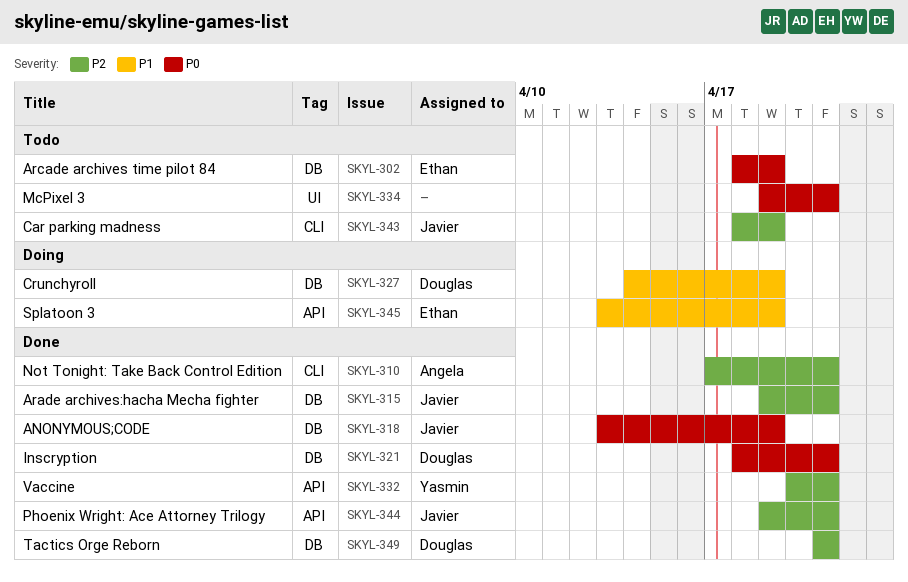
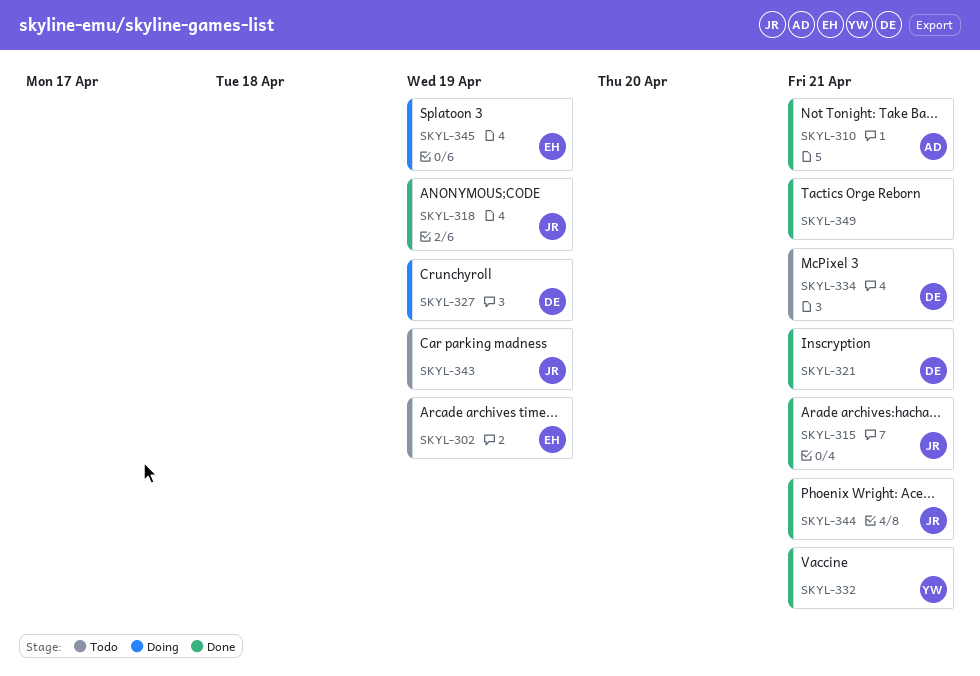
SKYL-334, owner: none -> Douglas
SKYL-349, owner: Douglas -> none

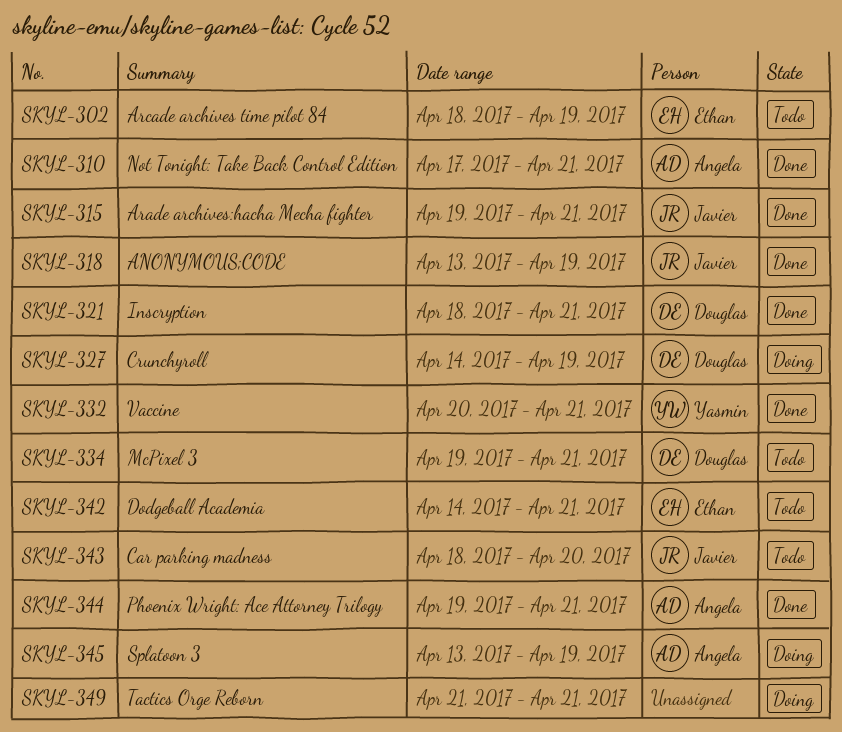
SKYL-342: none -> present
SKYL-343, due: Apr 19 -> Apr 20
SKYL-344, owner: Javier -> Angela
SKYL-345, owner: Ethan -> Angela
SKYL-349, status: Done -> Doing

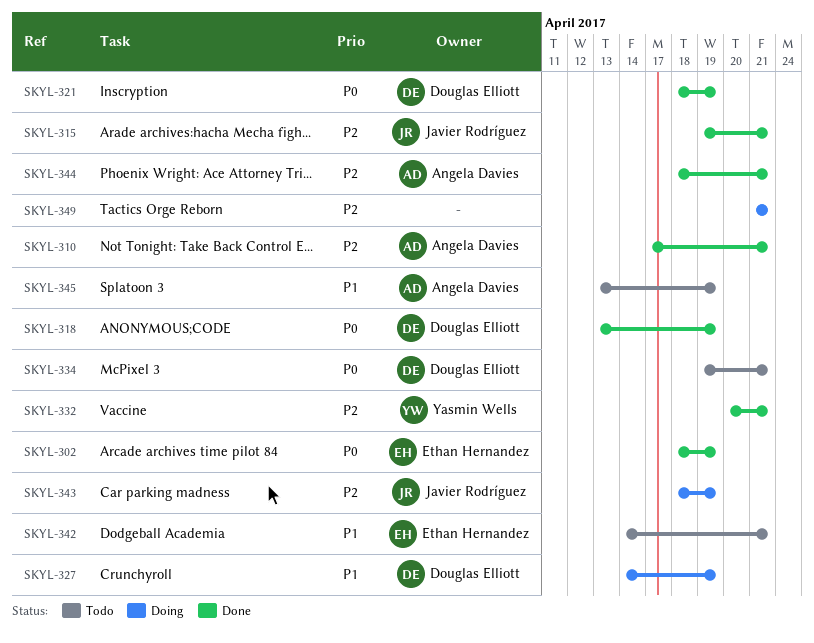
SKYL-302, status: Todo -> Done
SKYL-318, owner: Javier Rodríguez -> Douglas Elliott
SKYL-321, due: Apr 21 -> Apr 19
SKYL-343, status: Todo -> Doing
SKYL-343, due: Apr 20 -> Apr 19
SKYL-344, start: Apr 19 -> Apr 18
SKYL-345, status: Doing -> Todo

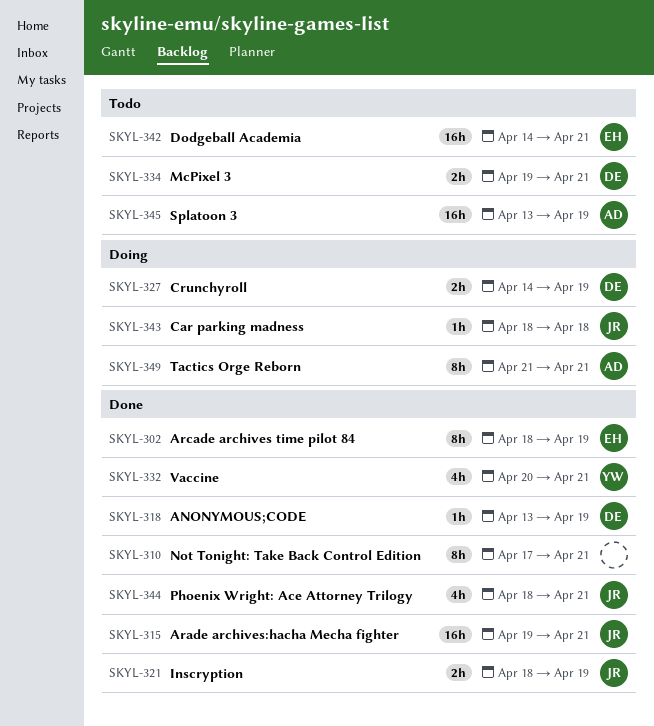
SKYL-310, owner: Angela Davies -> none
SKYL-321, owner: Douglas Elliott -> Javier Rodríguez
SKYL-343, due: Apr 19 -> Apr 18
SKYL-344, owner: Angela Davies -> Javier Rodríguez
SKYL-349, owner: none -> Angela Davies

